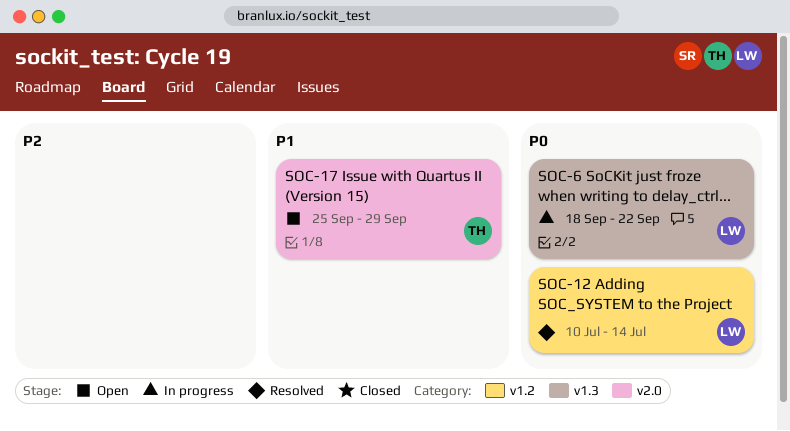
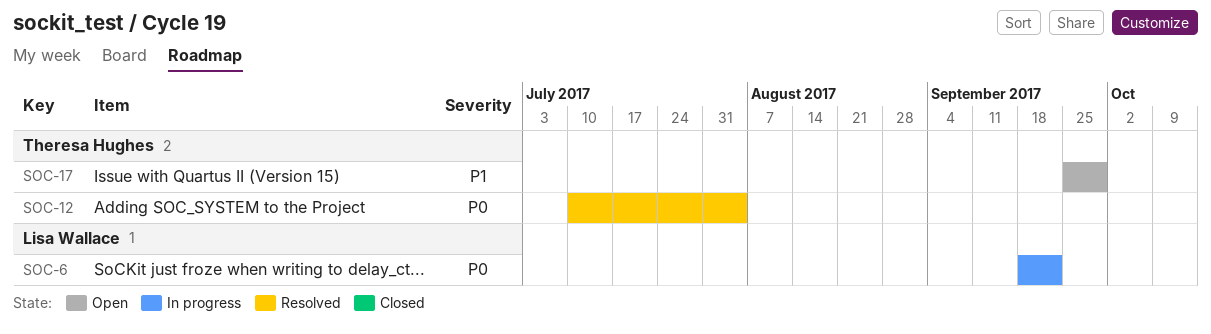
SOC-12, owner: Lisa Wallace -> Theresa Hughes
SOC-12, due: Jul 14 -> Aug 4

